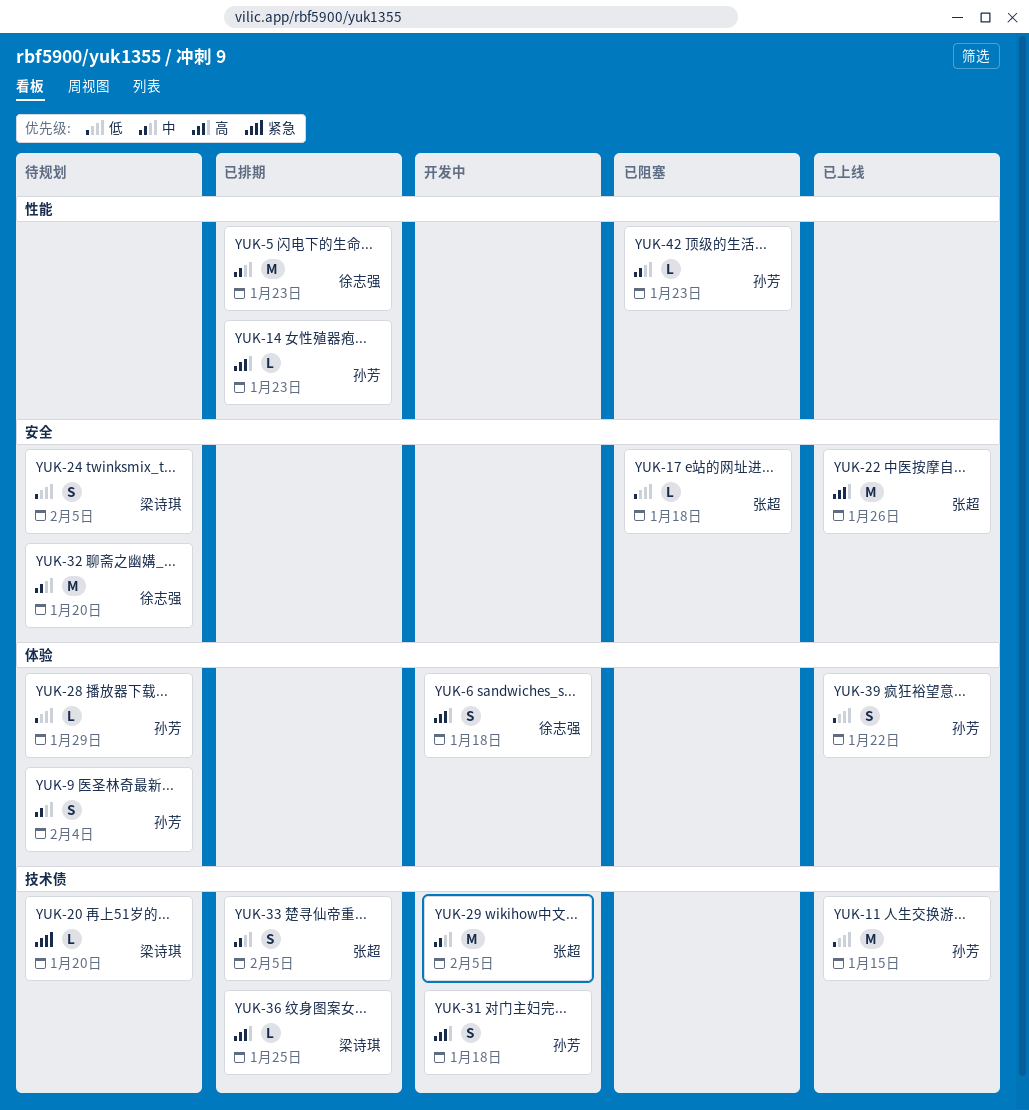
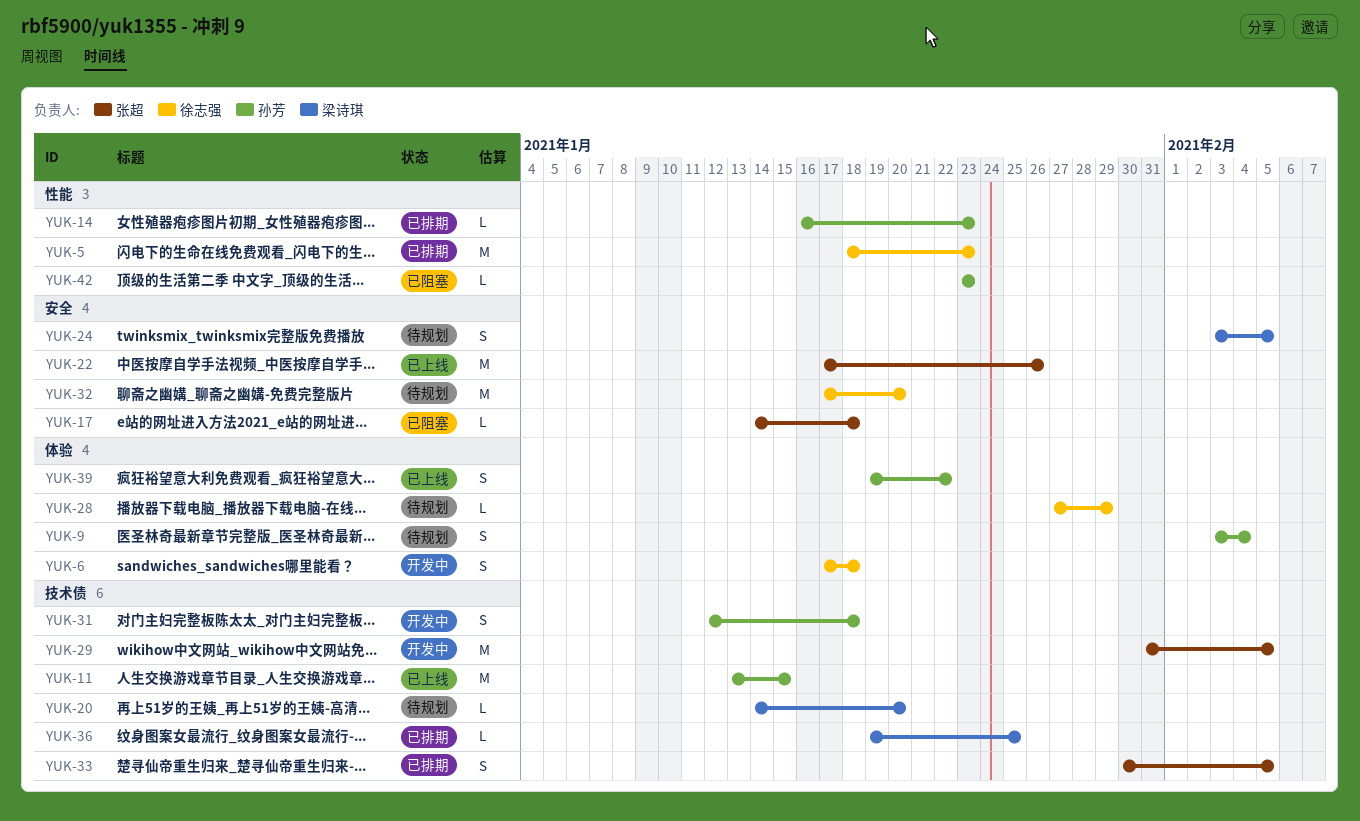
YUK-28, owner: 孙芳 -> 徐志强

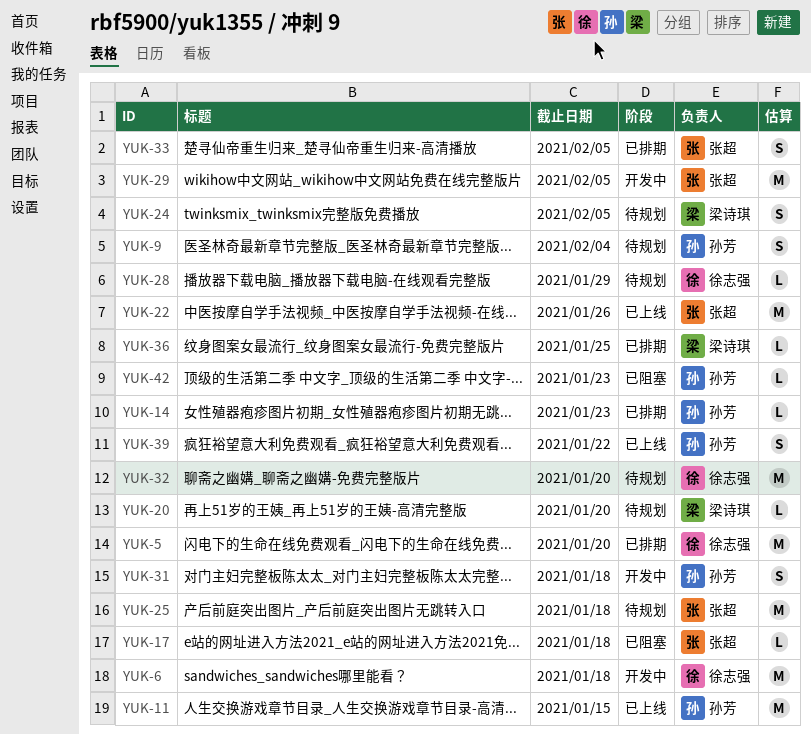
YUK-5, due: Jan 23 -> Jan 20
YUK-6, estimate: S -> M
YUK-25: none -> present

